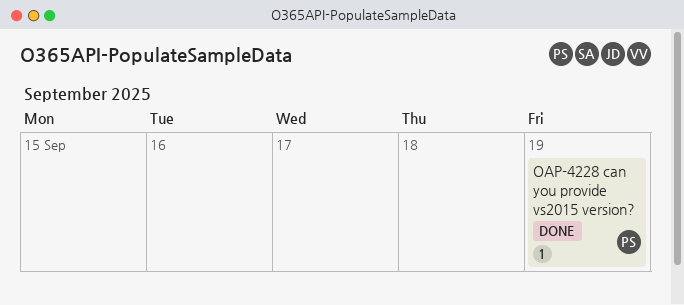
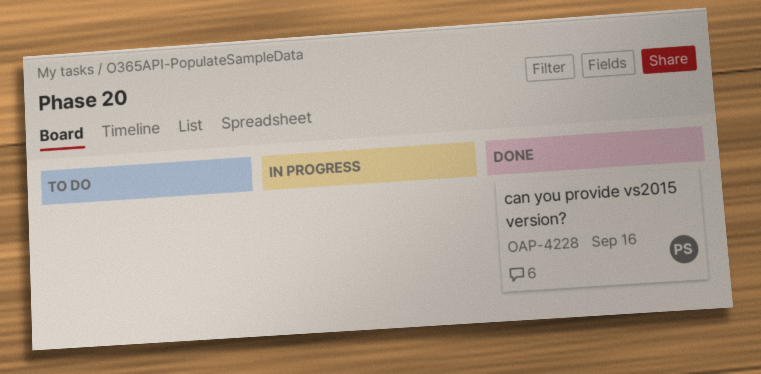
OAP-4228, due: Sep 19 -> Sep 16

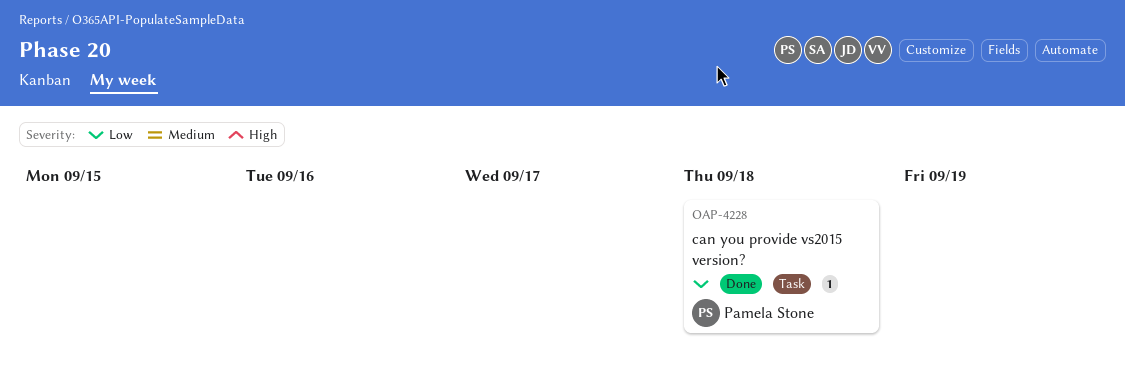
OAP-4228, due: Sep 16 -> Sep 18

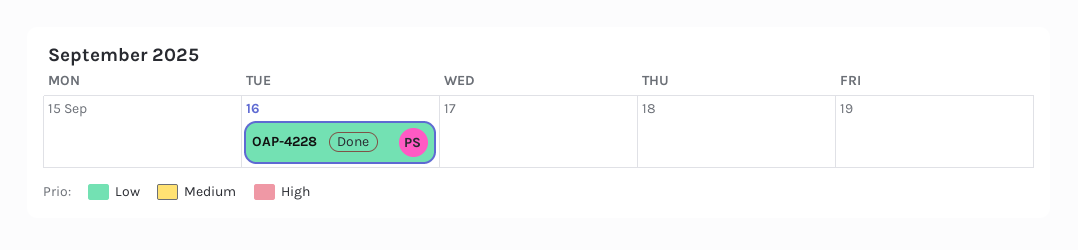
OAP-4228, due: Sep 18 -> Sep 16

